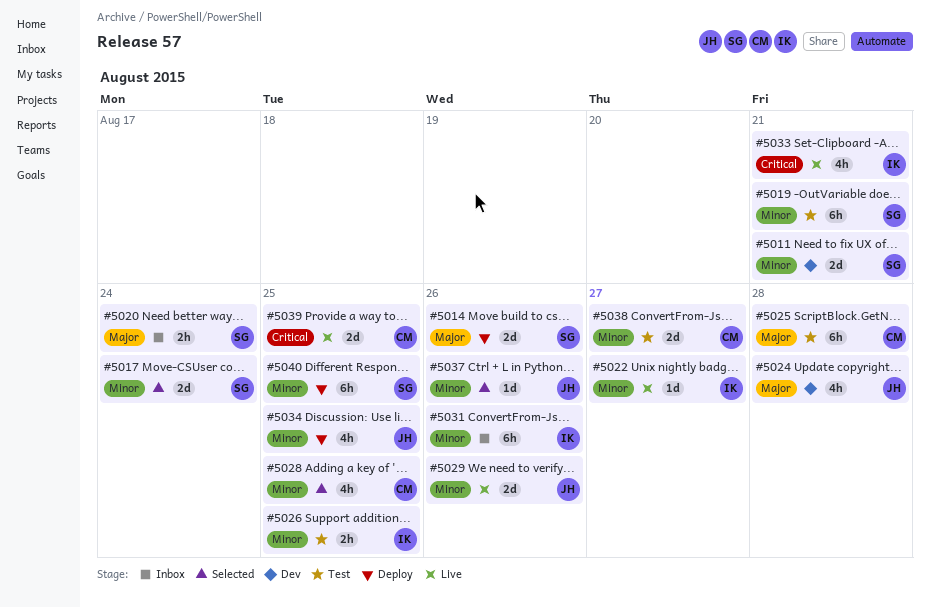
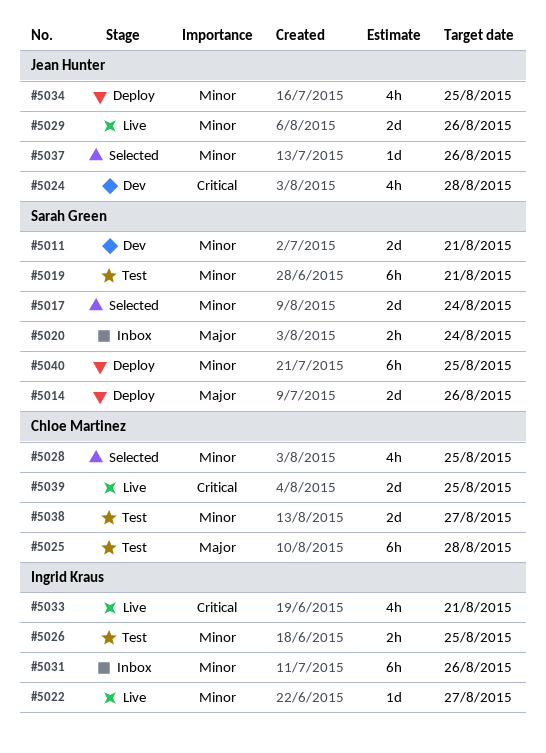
#5024, priority: Major -> Critical

